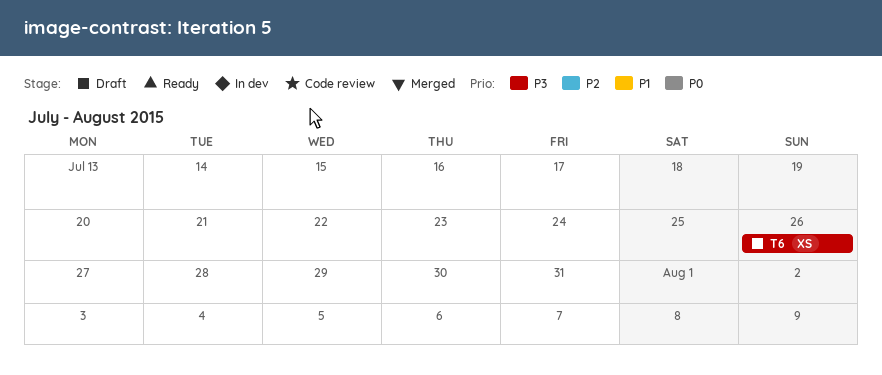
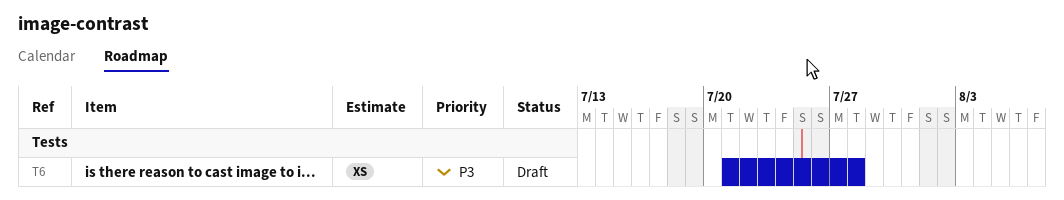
T6, start: Jul 26 -> Jul 21
T6, due: Jul 26 -> Jul 28

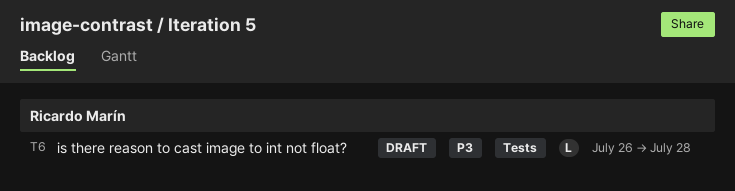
T6, estimate: XS -> L
T6, start: Jul 21 -> Jul 26

